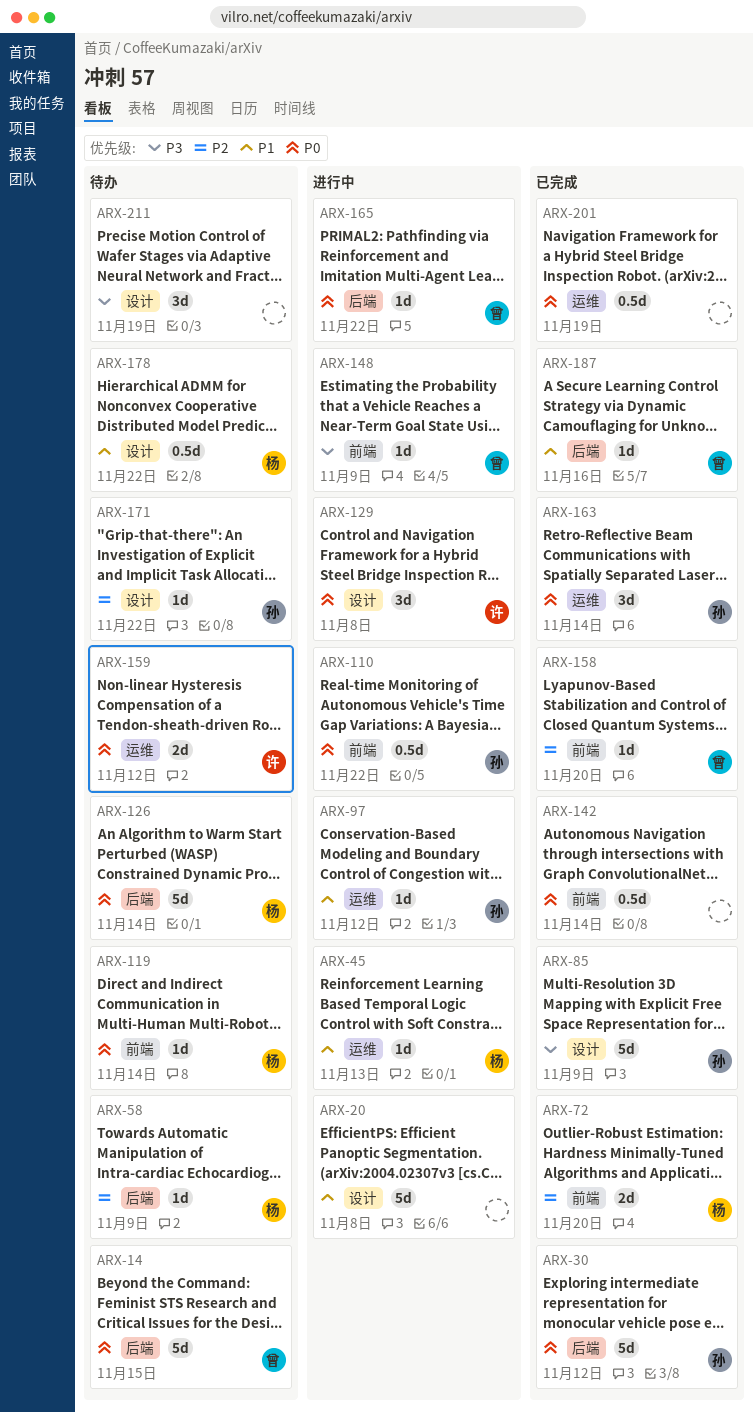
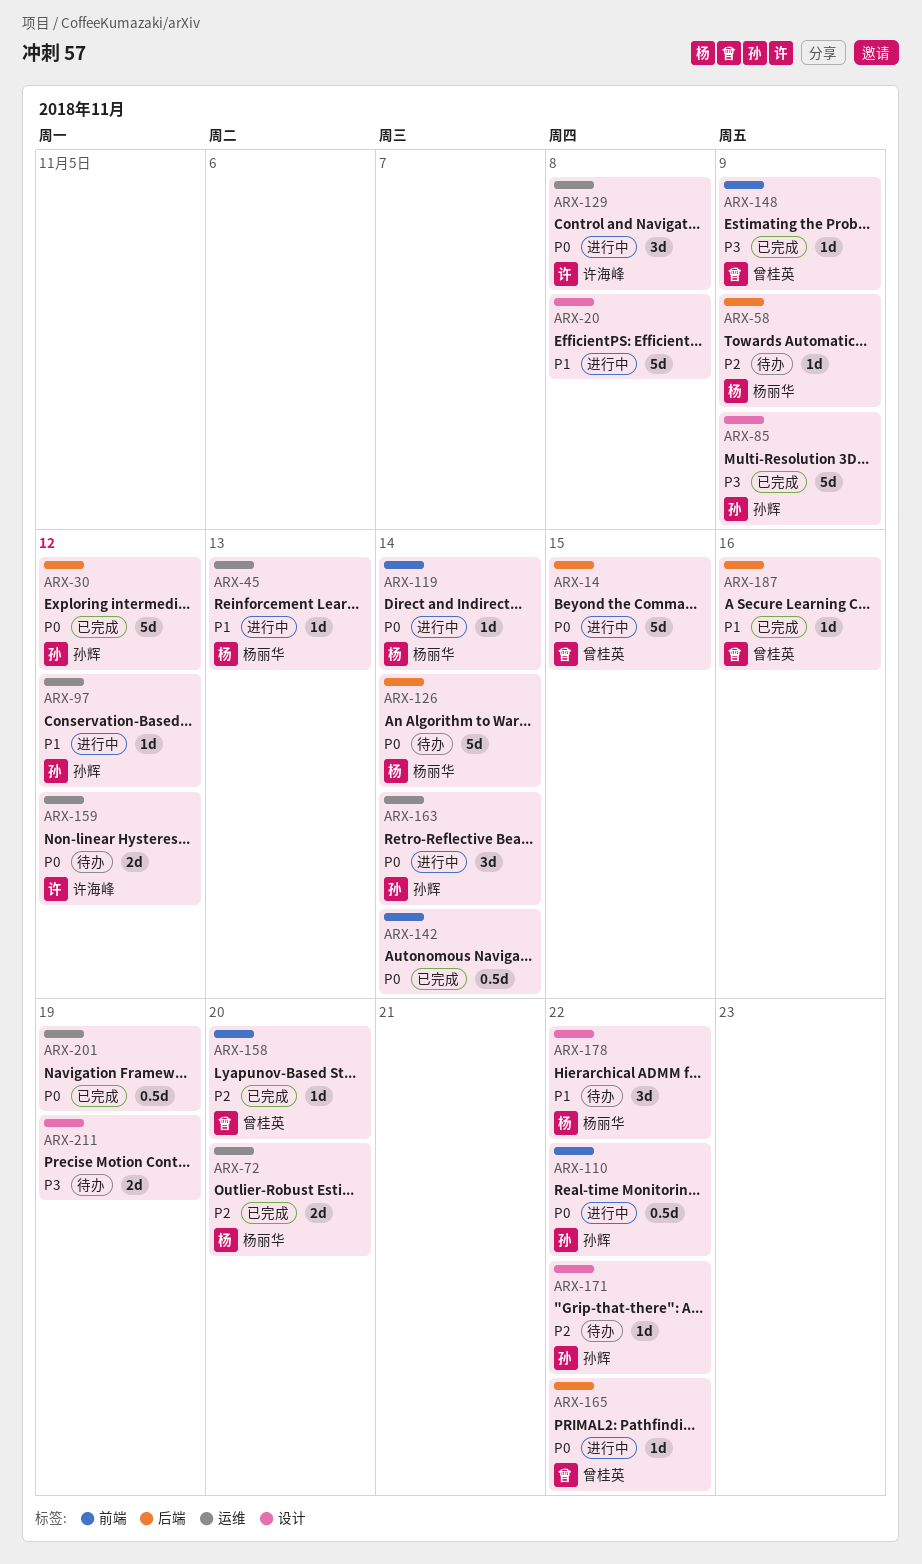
ARX-14, status: 待办 -> 进行中
ARX-72, label: 前端 -> 运维
ARX-119, status: 待办 -> 进行中
ARX-129, label: 设计 -> 运维
ARX-148, status: 进行中 -> 已完成
ARX-163, status: 已完成 -> 进行中
ARX-178, estimate: 0.5d -> 3d
ARX-211, estimate: 3d -> 2d

